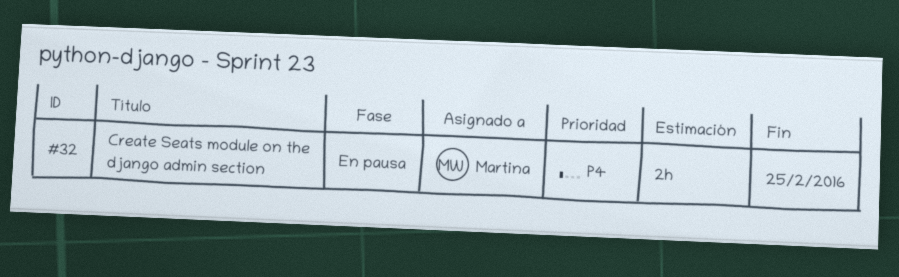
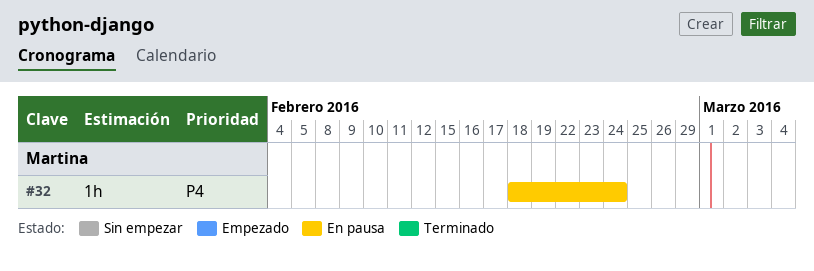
#32, estimate: 2h -> 1h
#32, due: Feb 25 -> Feb 24

